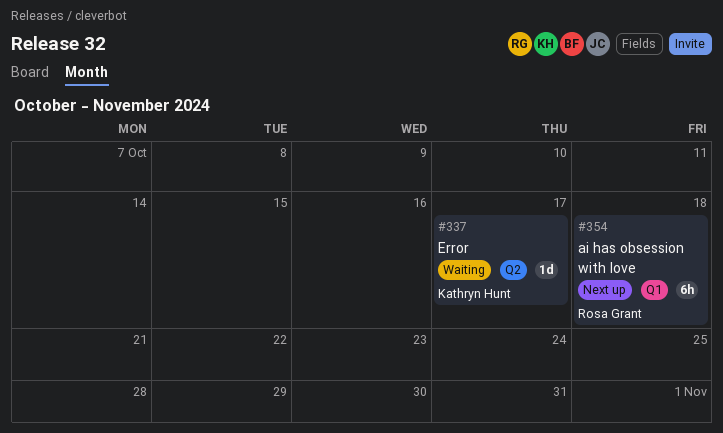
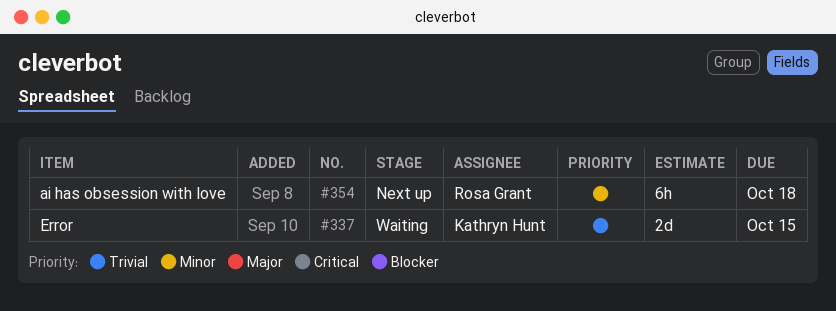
#337, estimate: 1d -> 2d
#337, due: Oct 17 -> Oct 15

